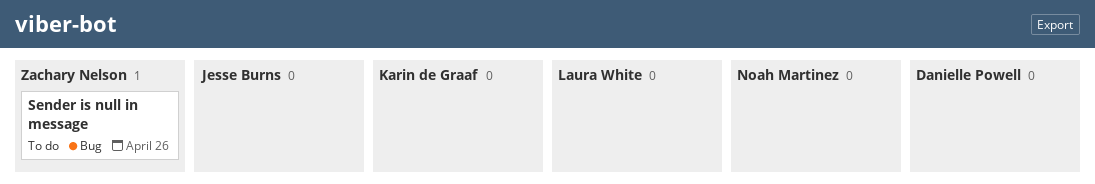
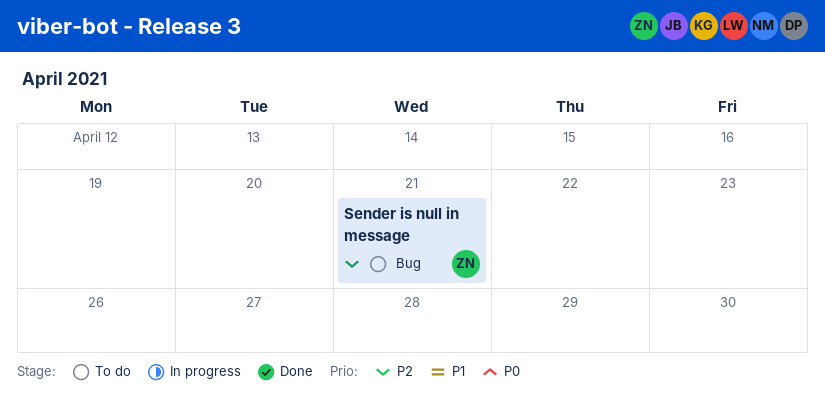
Sender is null in message, due: Apr 26 -> Apr 21

